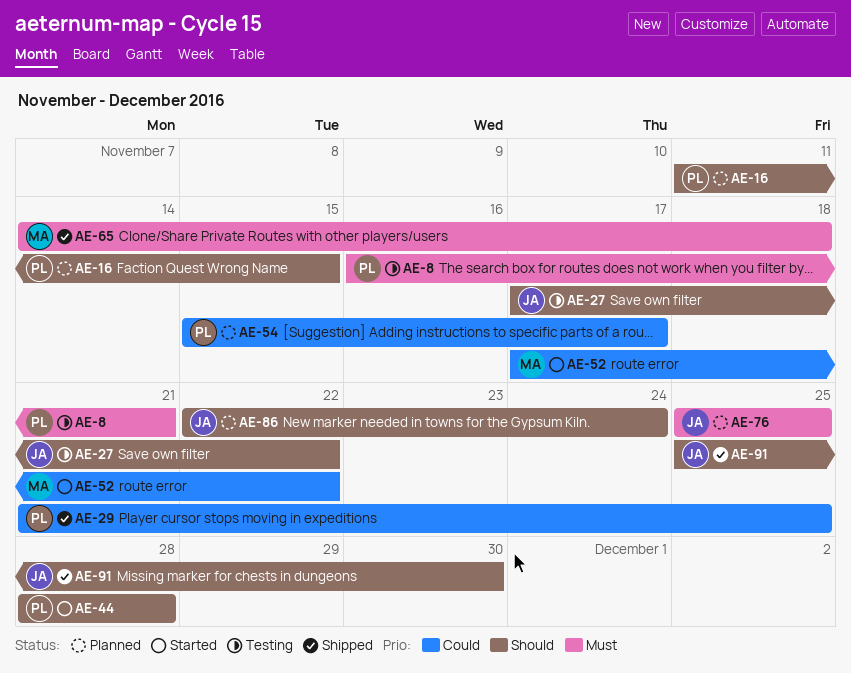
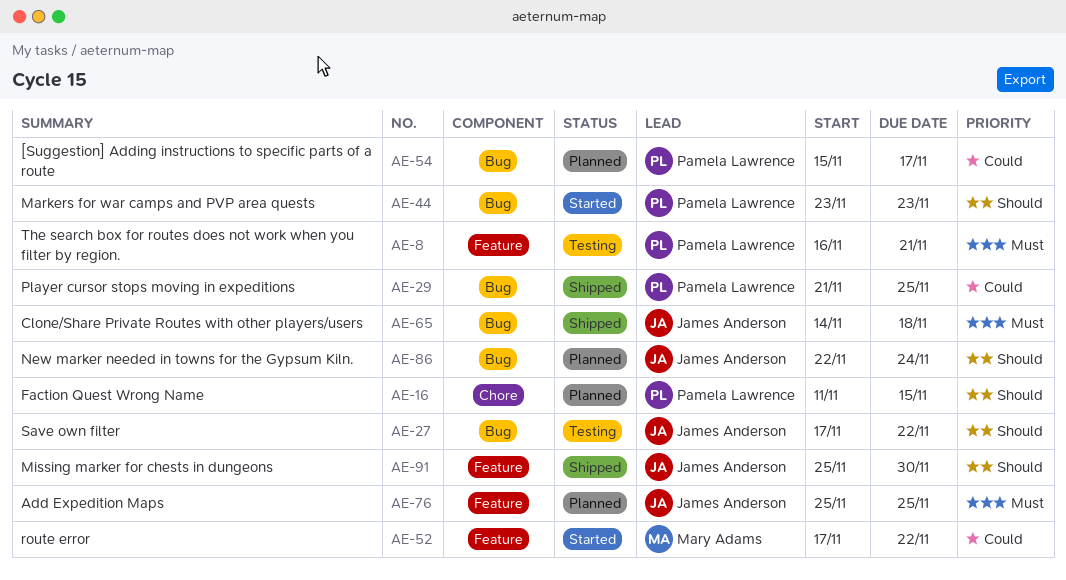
AE-44, start: Nov 28 -> Nov 23
AE-44, due: Nov 28 -> Nov 23
AE-65, owner: Mary Adams -> James Anderson

